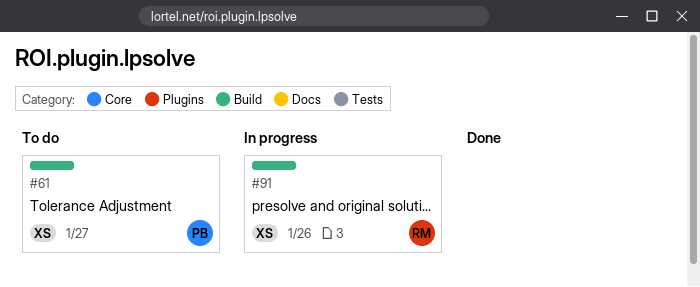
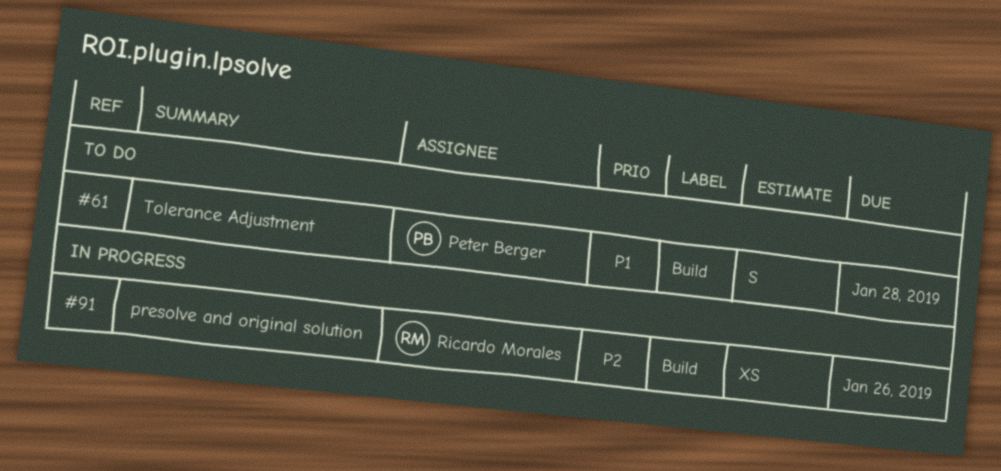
#61, estimate: XS -> S
#61, due: Jan 27 -> Jan 28

